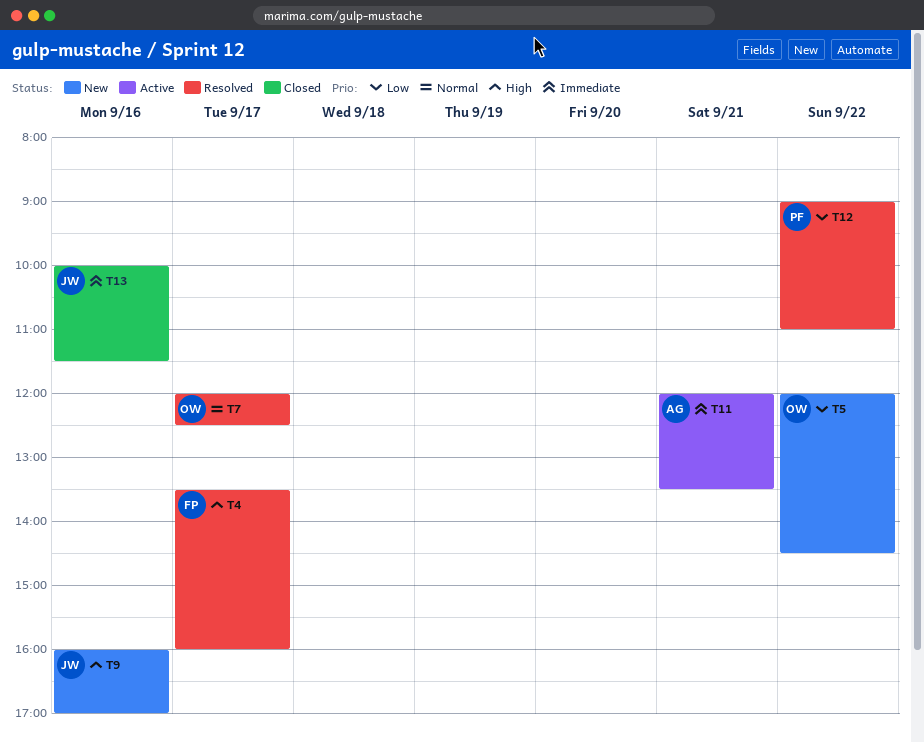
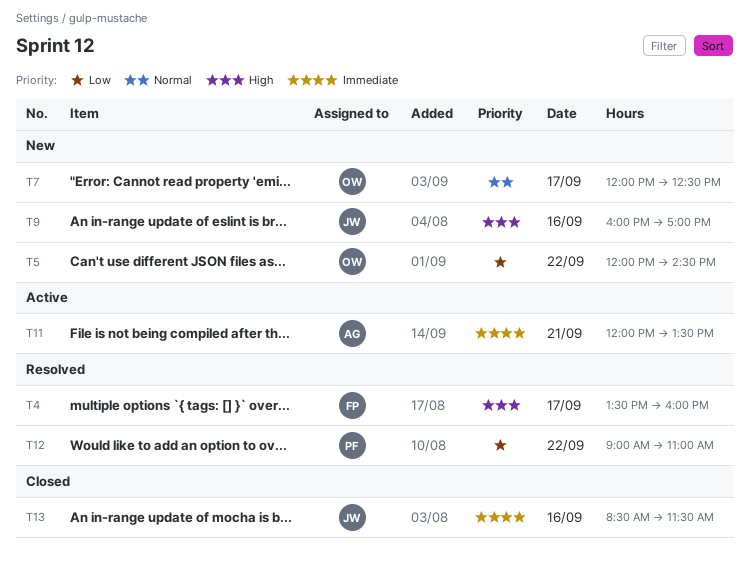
T7, status: Resolved -> New
T13, begins: 10:00 -> 08:30

